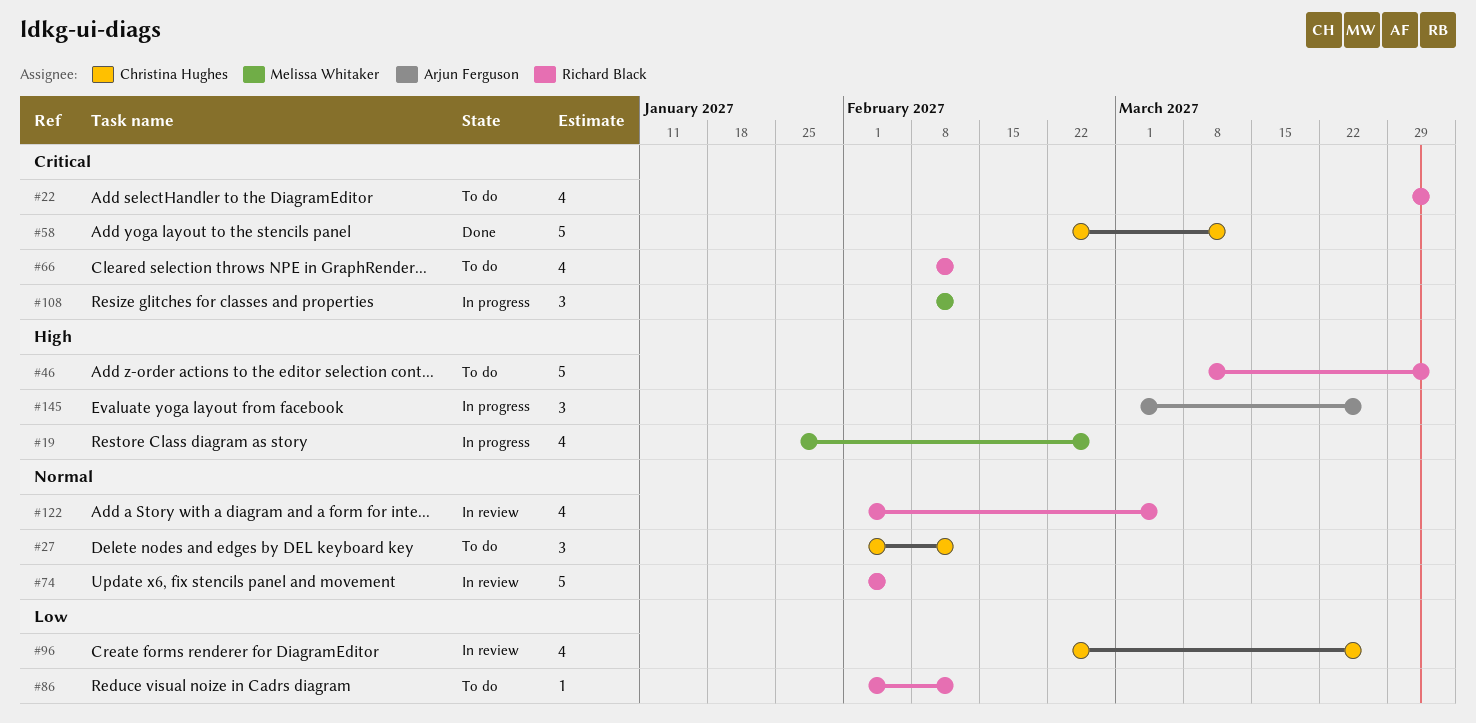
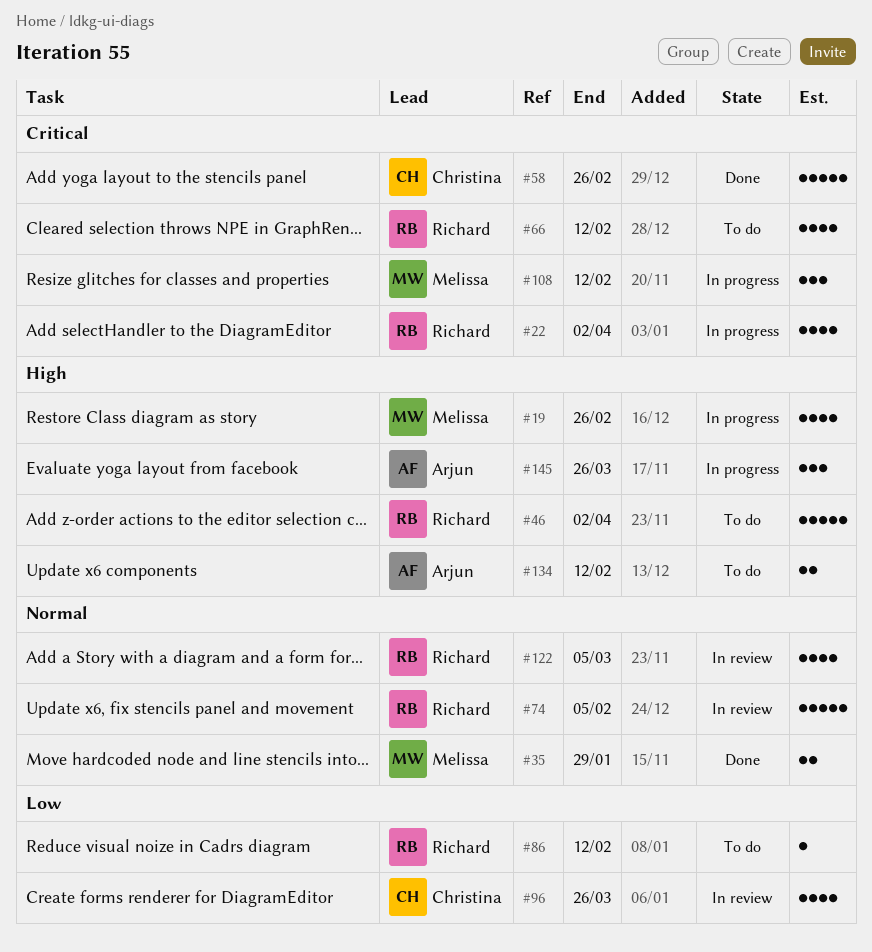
#22, status: To do -> In progress
#27: present -> none
#35: none -> present
#58, due: Mar 12 -> Feb 26
#134: none -> present

